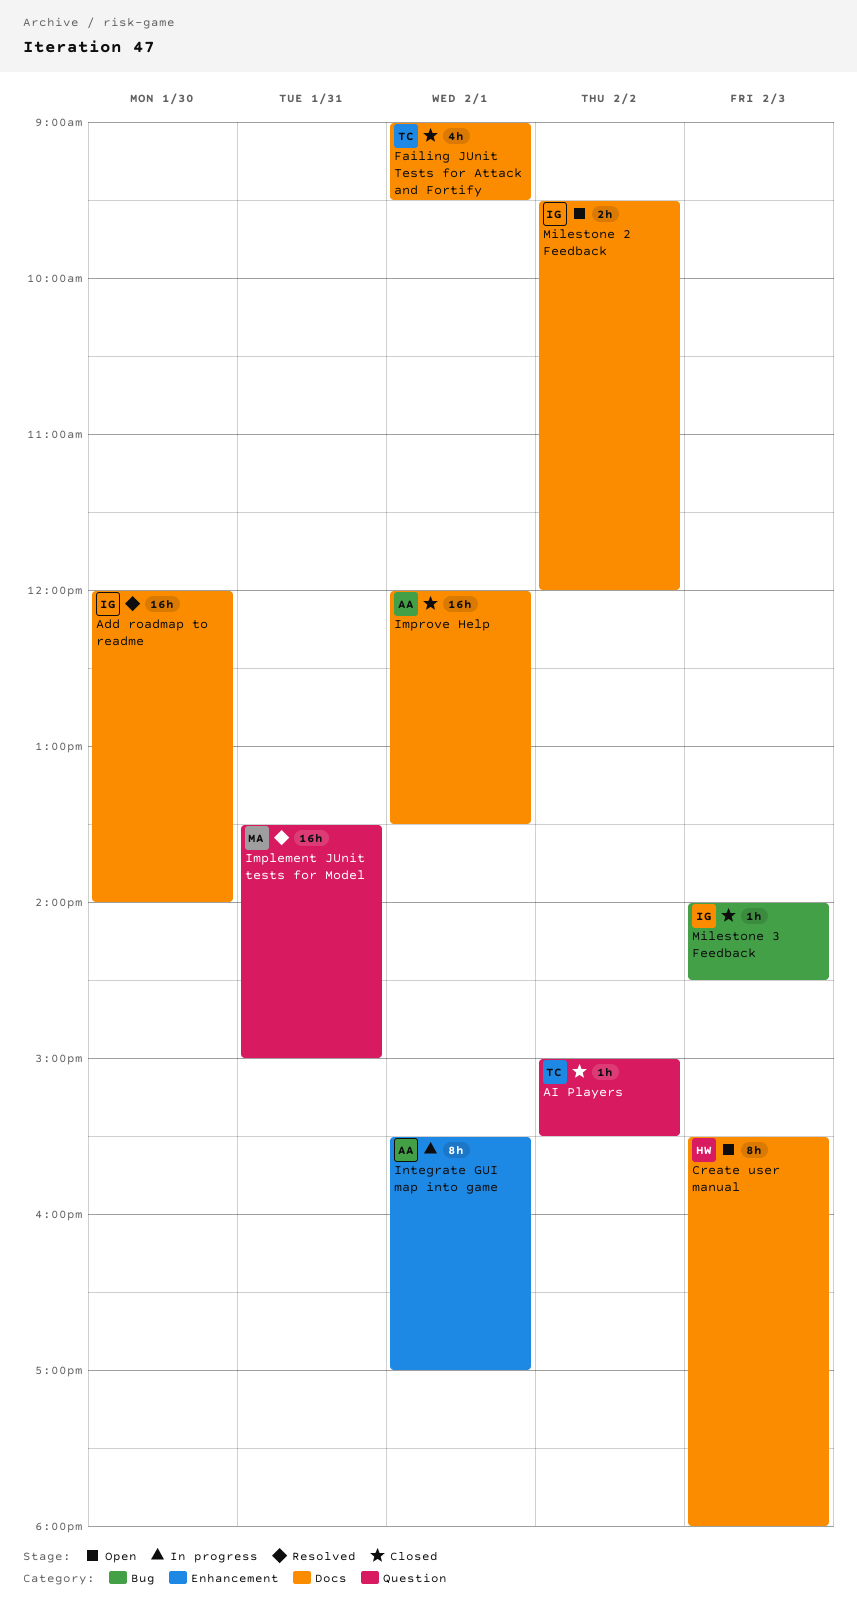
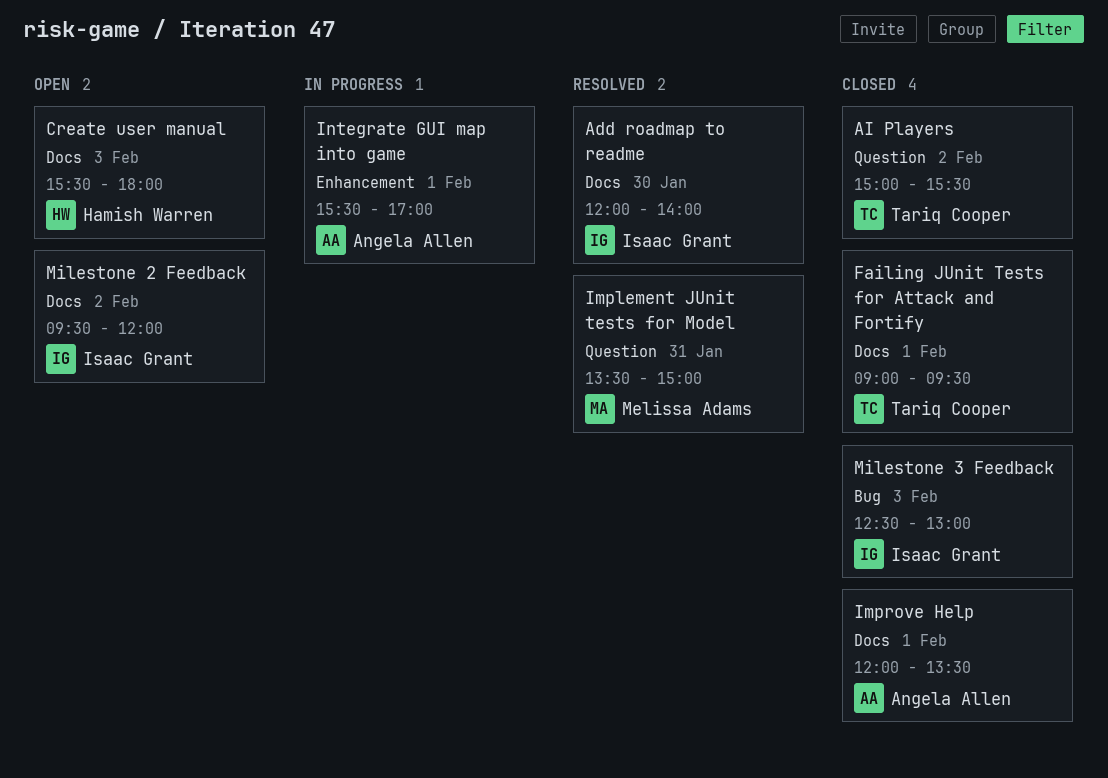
Milestone 3 Feedback, begins: 14:00 -> 12:30
Milestone 3 Feedback, ends: 14:30 -> 13:00

